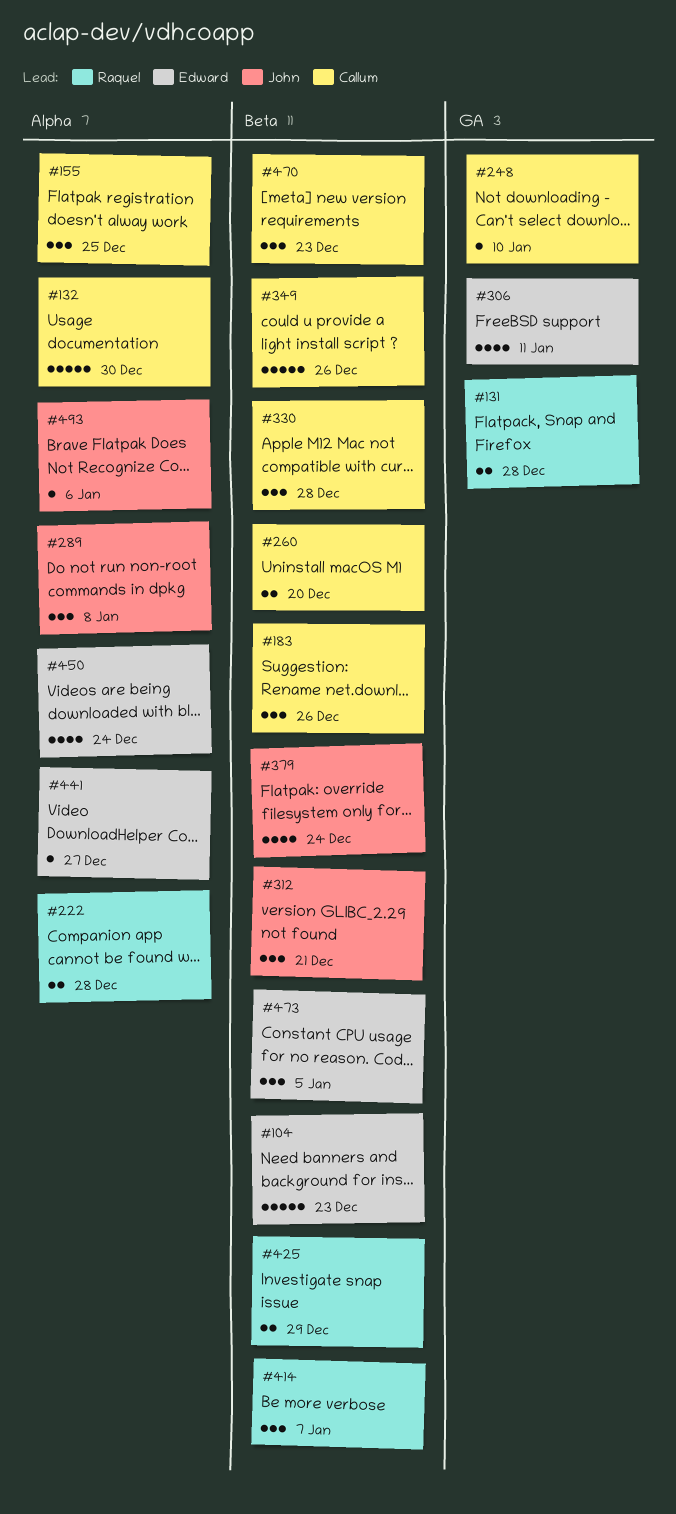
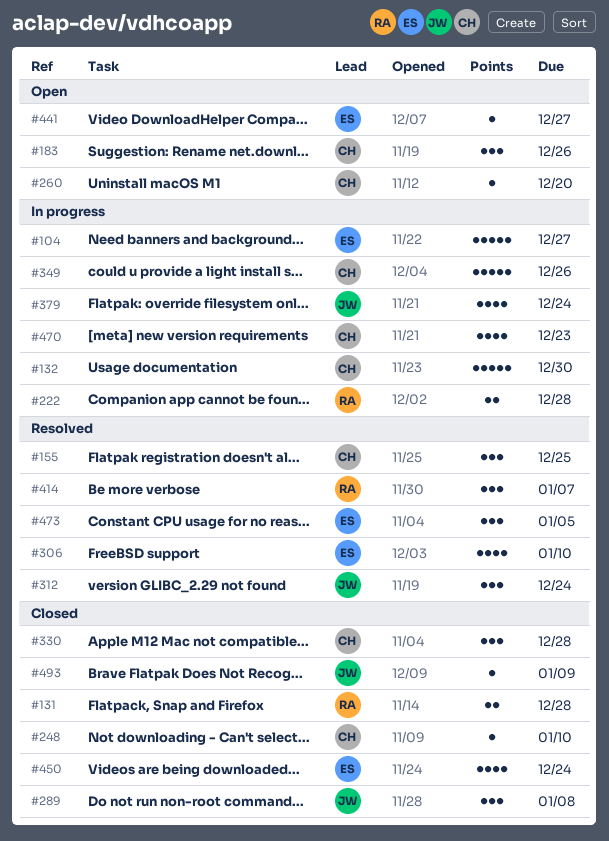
#104, due: Dec 23 -> Dec 27
#260, estimate: 2 -> 1
#306, due: Jan 11 -> Jan 10
#312, due: Dec 21 -> Dec 24
#425: present -> none
#470, estimate: 3 -> 4
#493, due: Jan 6 -> Jan 9

